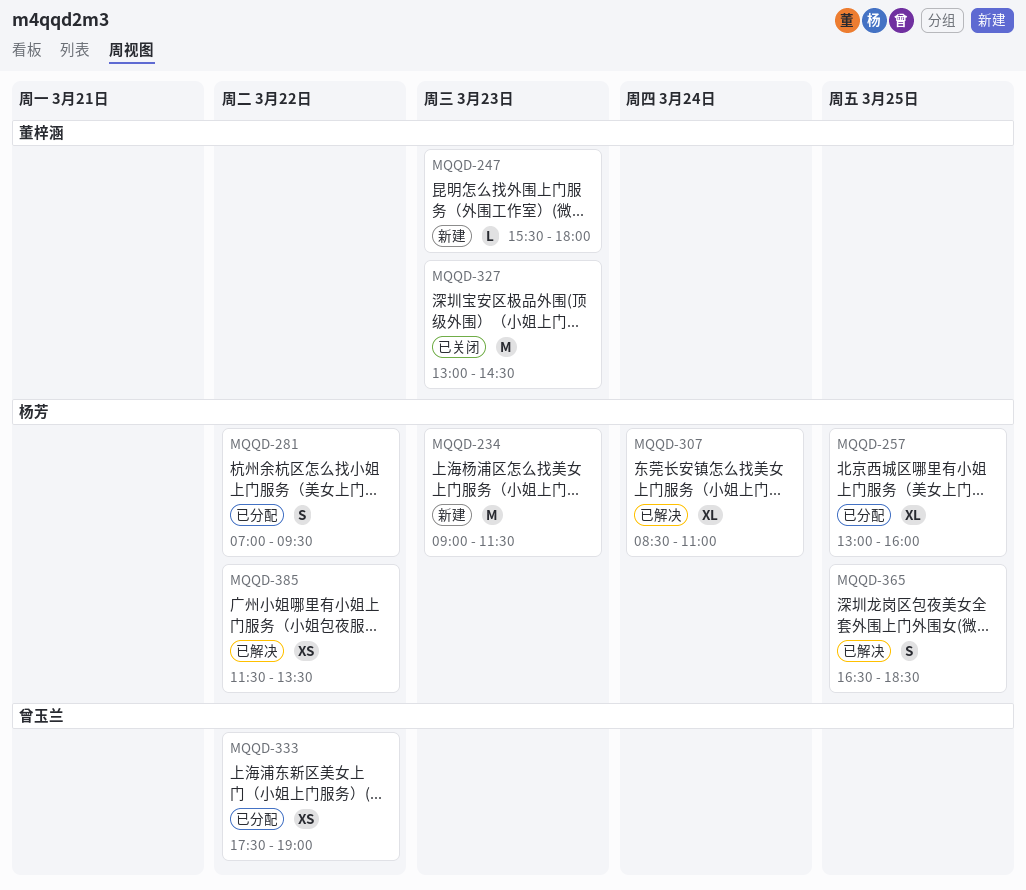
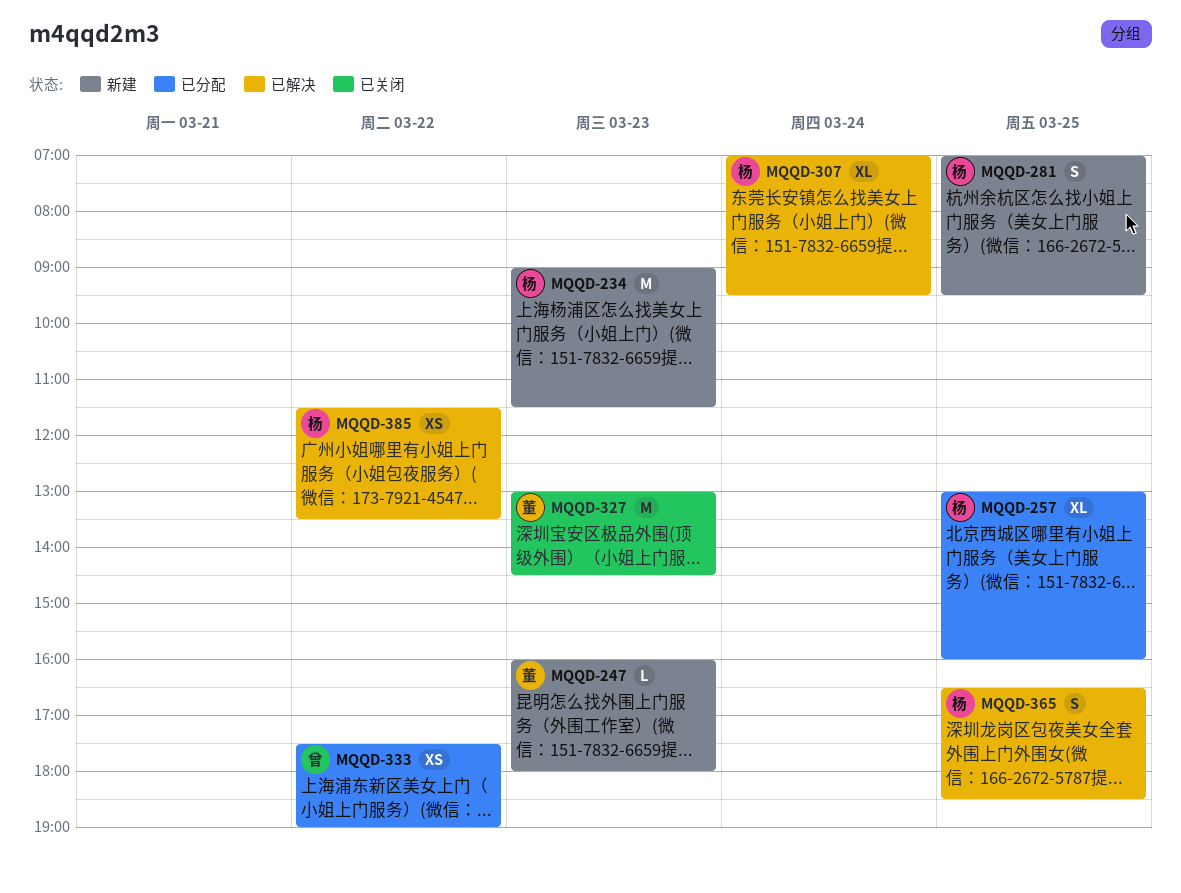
MQQD-247, begins: 15:30 -> 16:00
MQQD-281, status: 已分配 -> 新建
MQQD-281, day: Mar 22 -> Mar 25
MQQD-307, begins: 08:30 -> 07:00
MQQD-307, ends: 11:00 -> 09:30

